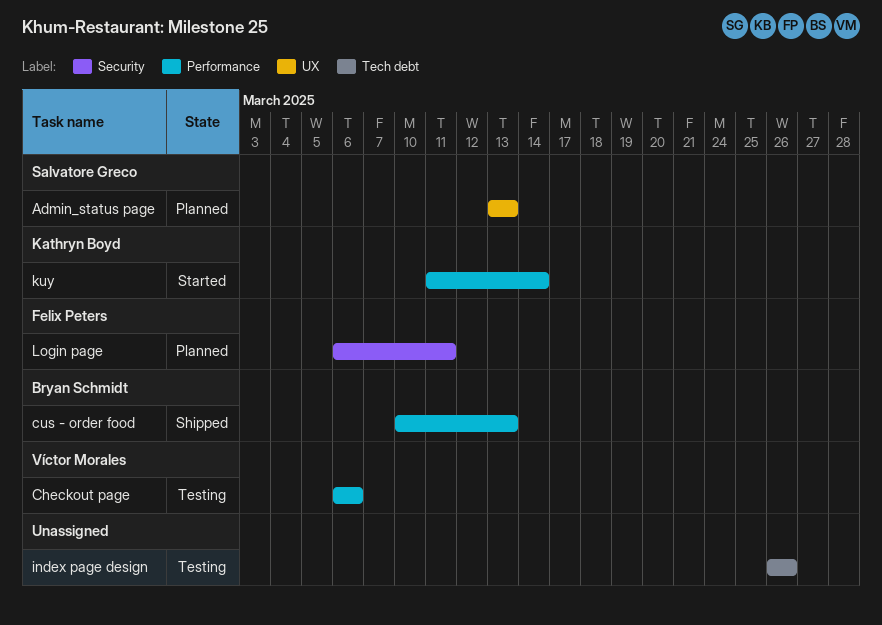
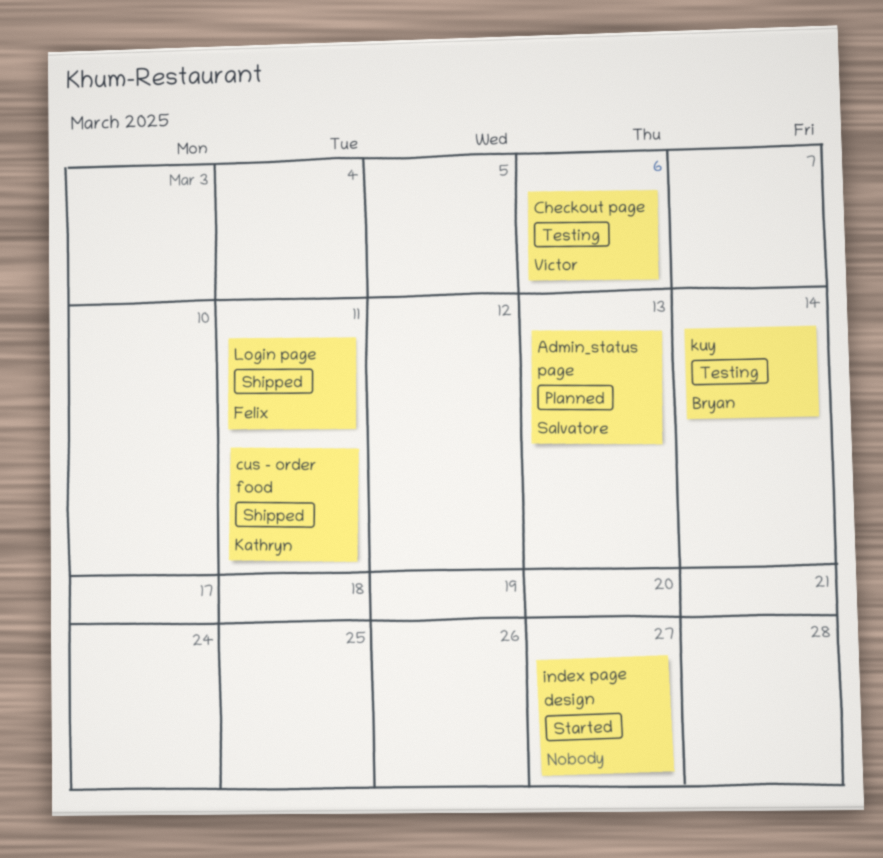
cus - order food, owner: Bryan Schmidt -> Kathryn Boyd
cus - order food, due: Mar 13 -> Mar 11
index page design, status: Testing -> Started
index page design, due: Mar 26 -> Mar 27
kuy, status: Started -> Testing
kuy, owner: Kathryn Boyd -> Bryan Schmidt
Login page, status: Planned -> Shipped

